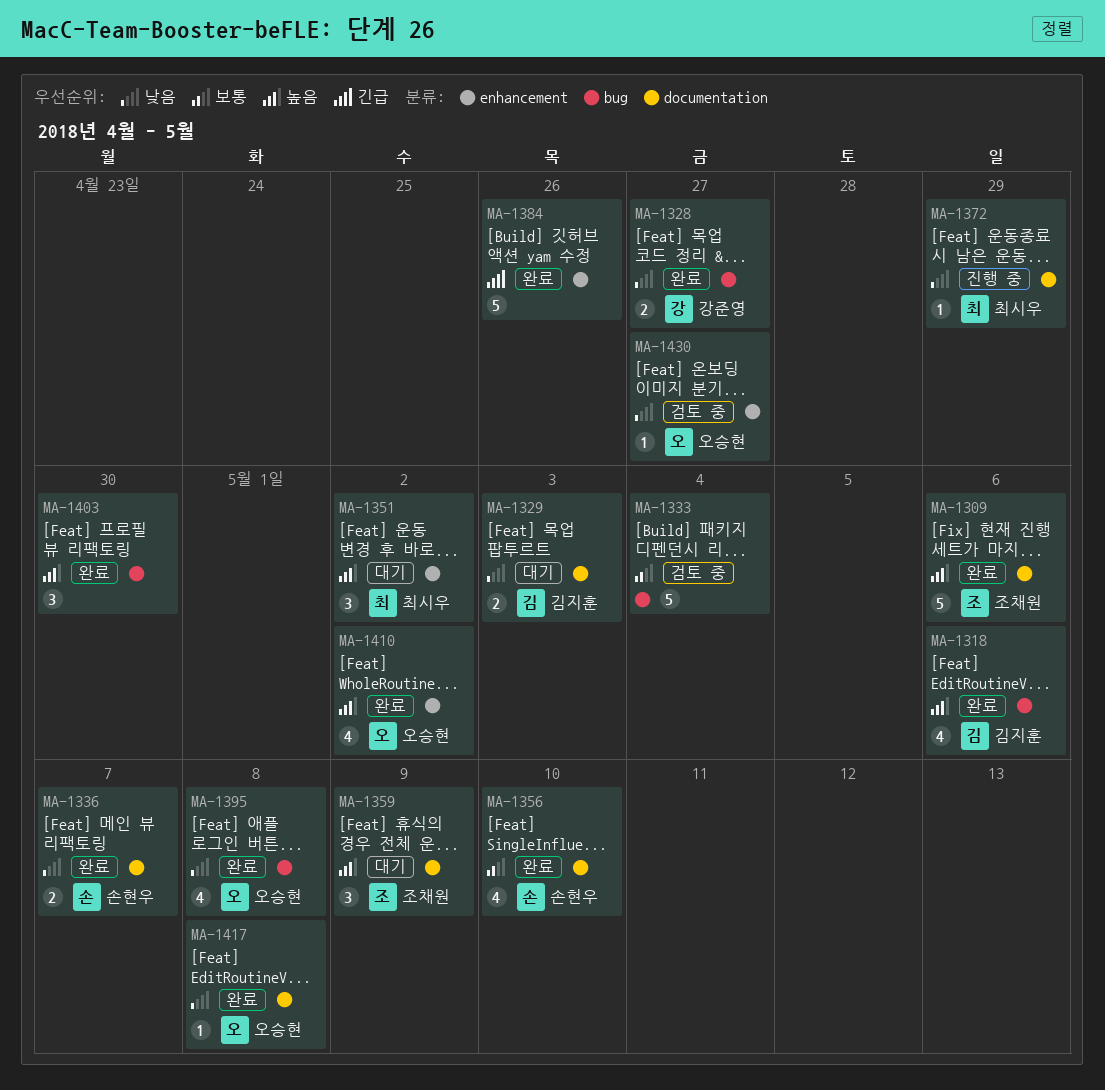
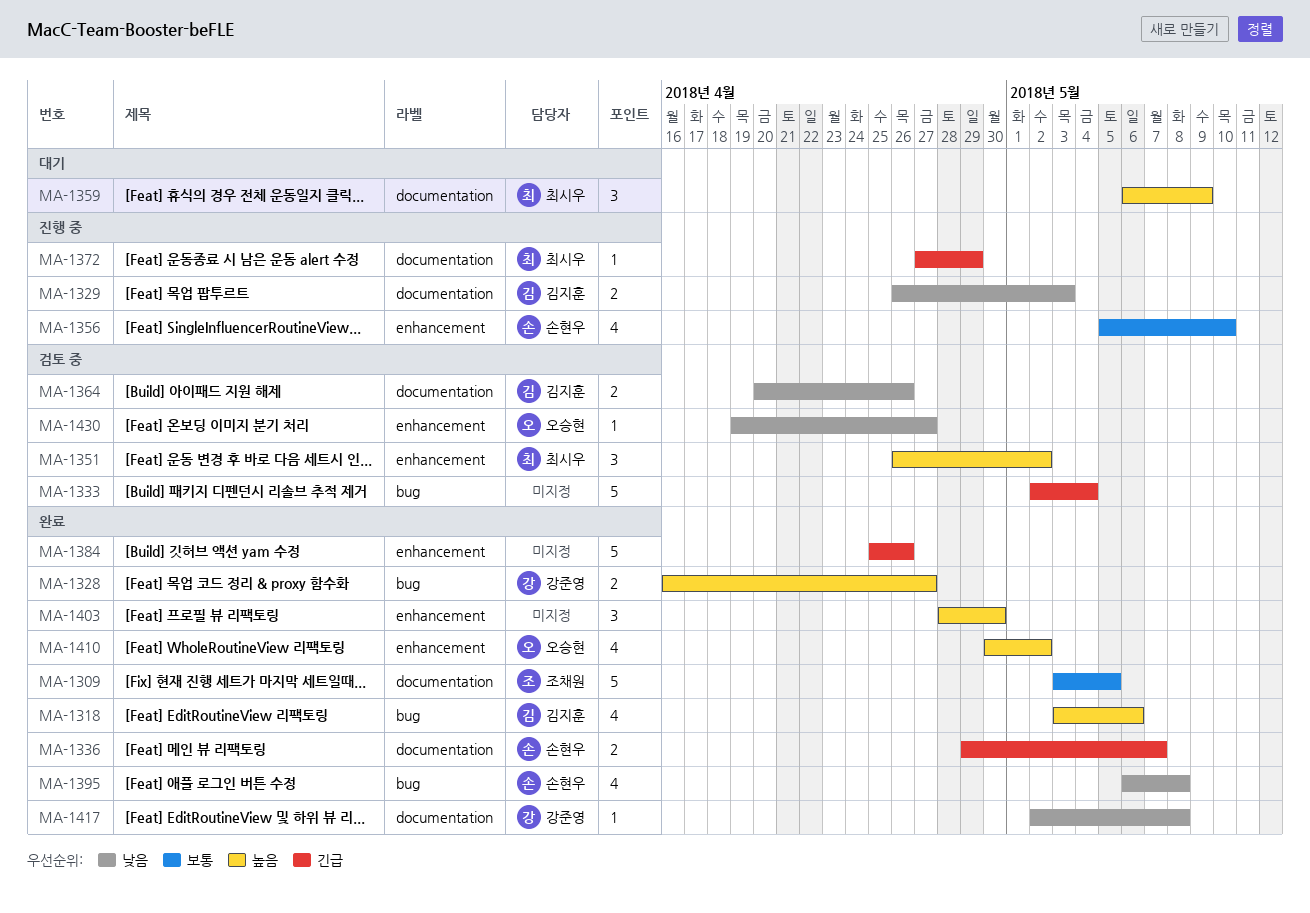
MA-1309, priority: 높음 -> 보통
MA-1309, due: May 6 -> May 5
MA-1328, priority: 낮음 -> 높음
MA-1329, status: 대기 -> 진행 중
MA-1333, priority: 보통 -> 긴급
MA-1336, priority: 낮음 -> 긴급
MA-1351, status: 대기 -> 검토 중
MA-1356, status: 완료 -> 진행 중
MA-1356, label: documentation -> enhancement
MA-1359, owner: 조채원 -> 최시우
MA-1364: none -> present
MA-1372, priority: 낮음 -> 긴급
MA-1395, owner: 오승현 -> 손현우
MA-1403, label: bug -> enhancement
MA-1417, owner: 오승현 -> 강준영

